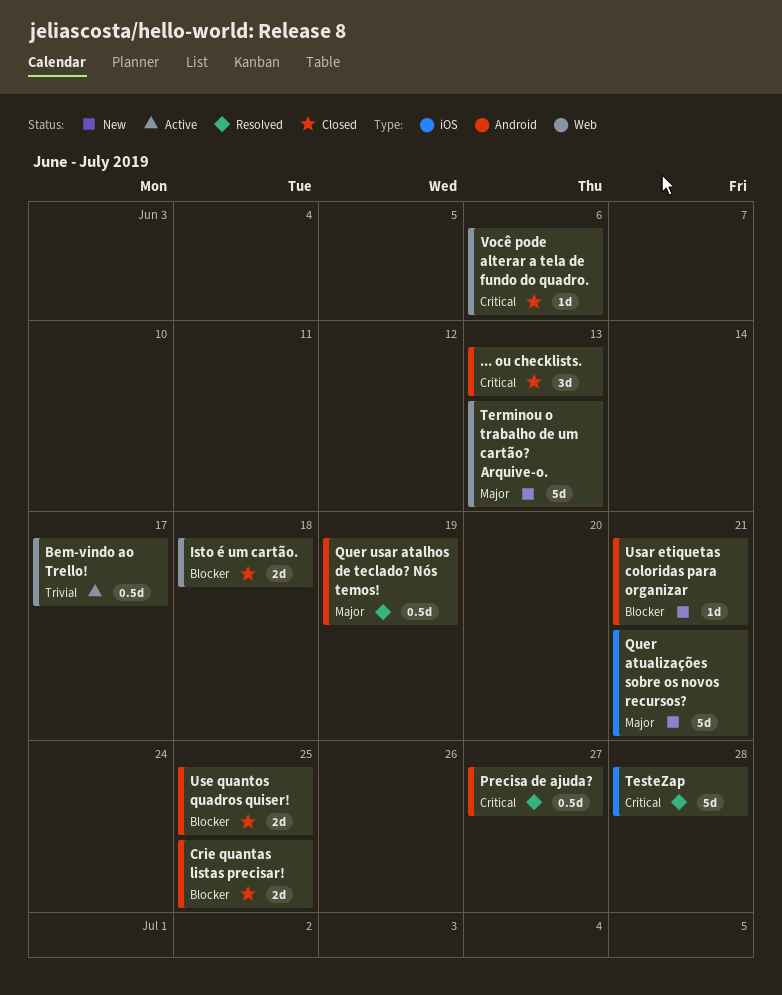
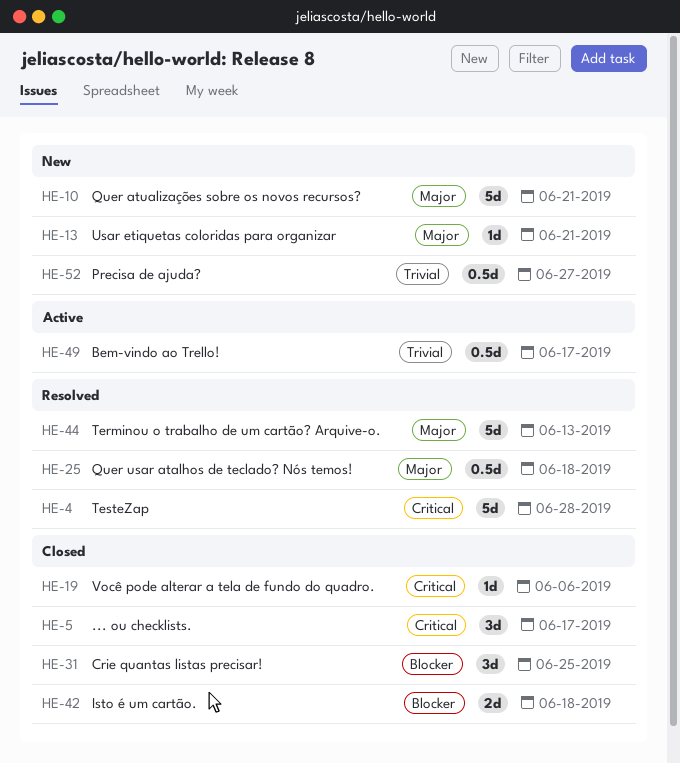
... ou checklists., due: Jun 13 -> Jun 17
Crie quantas listas precisar!, estimate: 2d -> 3d
Precisa de ajuda?, status: Resolved -> New
Precisa de ajuda?, priority: Critical -> Trivial
Quer usar atalhos de teclado? Nós temos!, due: Jun 19 -> Jun 18
Terminou o trabalho de um cartão? Arquive-o., status: New -> Resolved
Usar etiquetas coloridas para organizar, priority: Blocker -> Major
Use quantos quadros quiser!: present -> none

